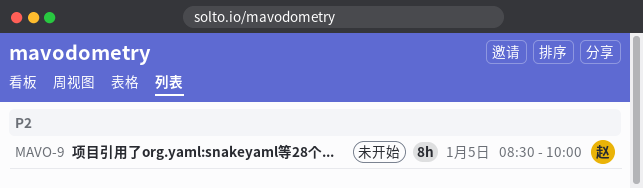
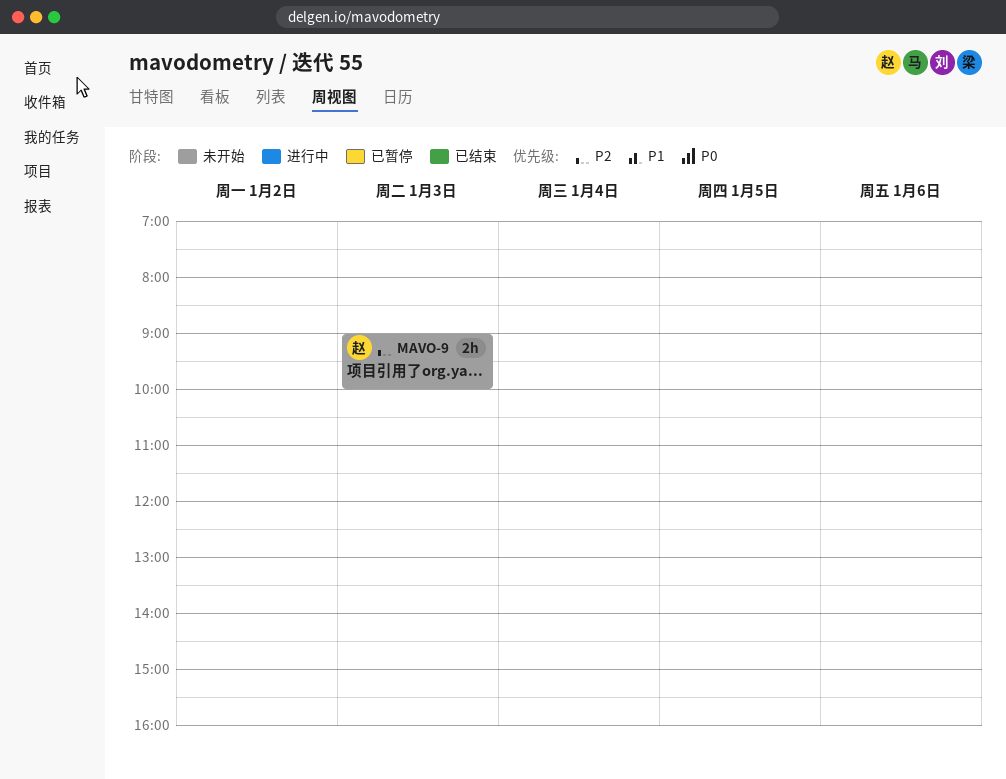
MAVO-9, estimate: 8h -> 2h
MAVO-9, day: Jan 5 -> Jan 3
MAVO-9, begins: 08:30 -> 09:00

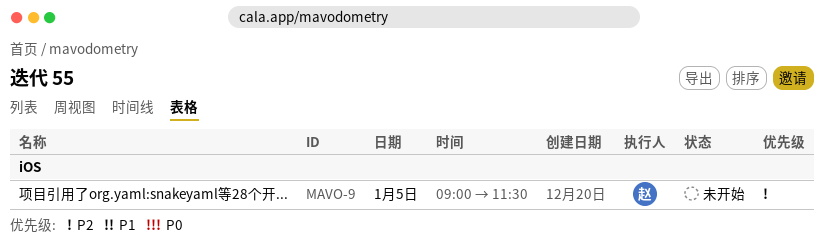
MAVO-9, day: Jan 3 -> Jan 5
MAVO-9, ends: 10:00 -> 11:30

